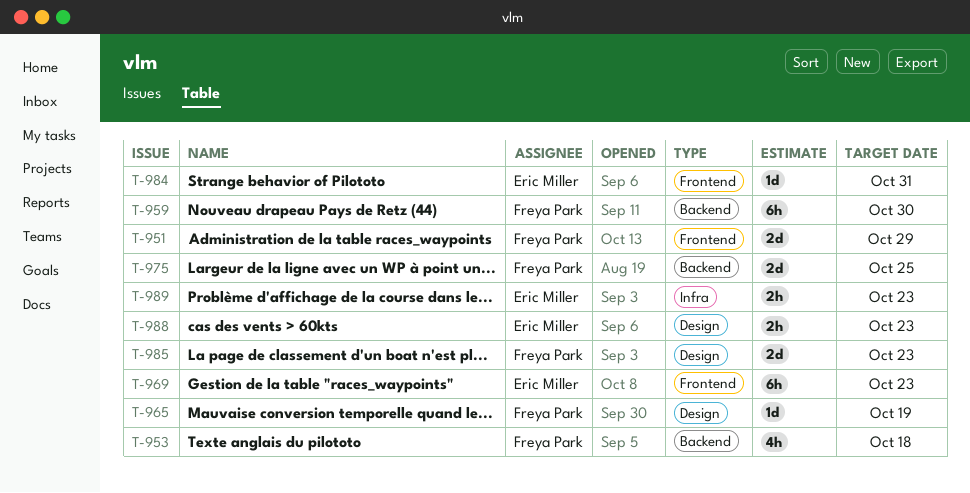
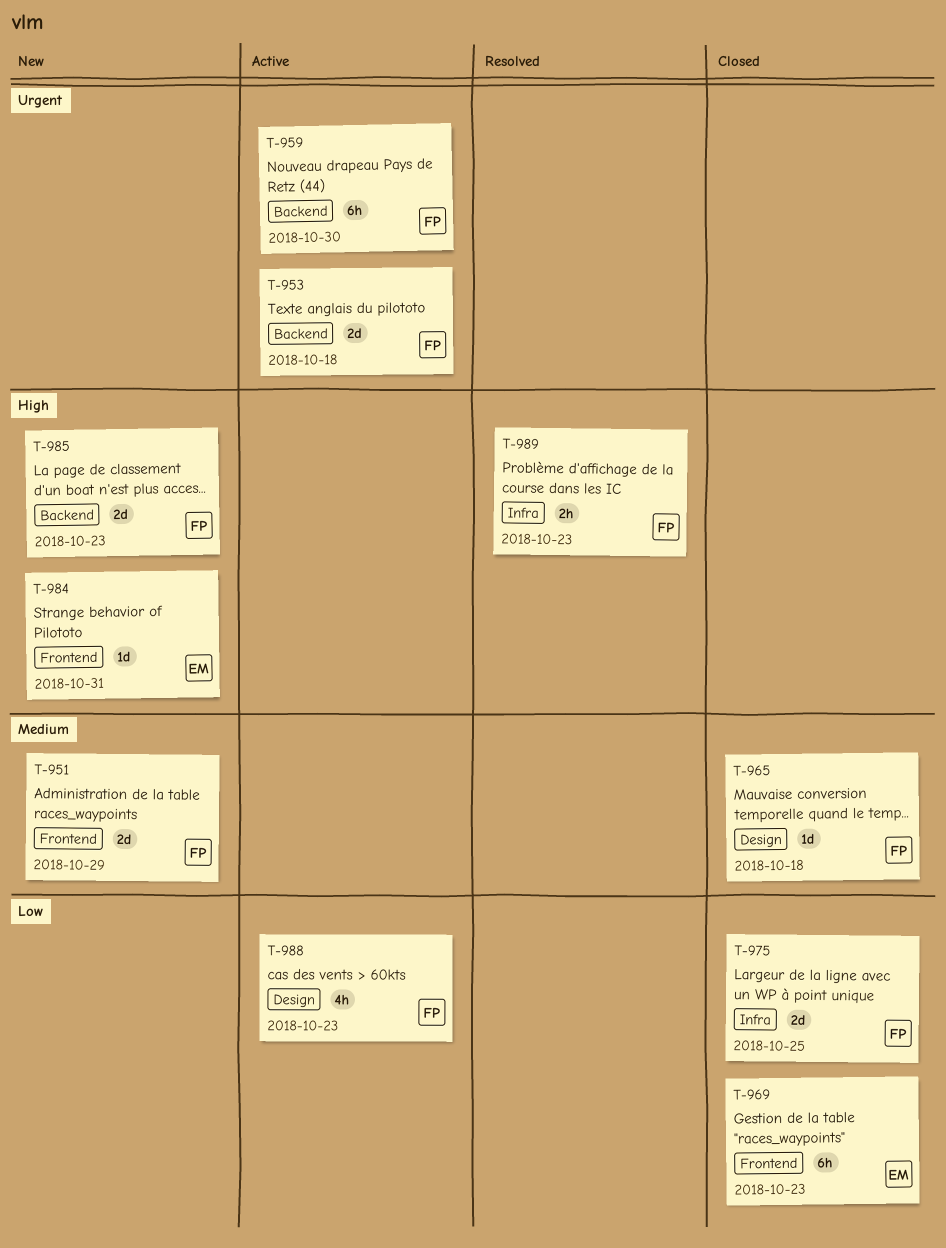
T-953, estimate: 4h -> 2d
T-965, due: Oct 19 -> Oct 18
T-975, label: Backend -> Infra
T-985, label: Design -> Backend
T-988, owner: Eric Miller -> Freya Park
T-988, estimate: 2h -> 4h
T-989, owner: Eric Miller -> Freya Park

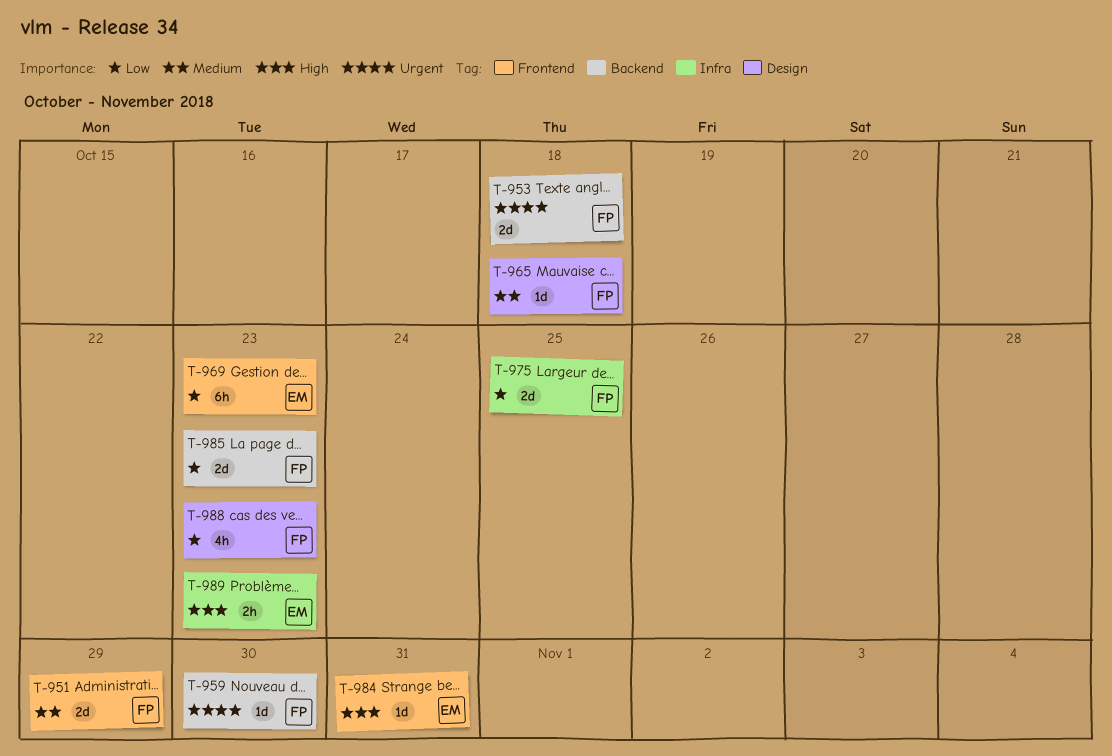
T-959, estimate: 6h -> 1d
T-985, priority: High -> Low
T-989, owner: FP -> EM

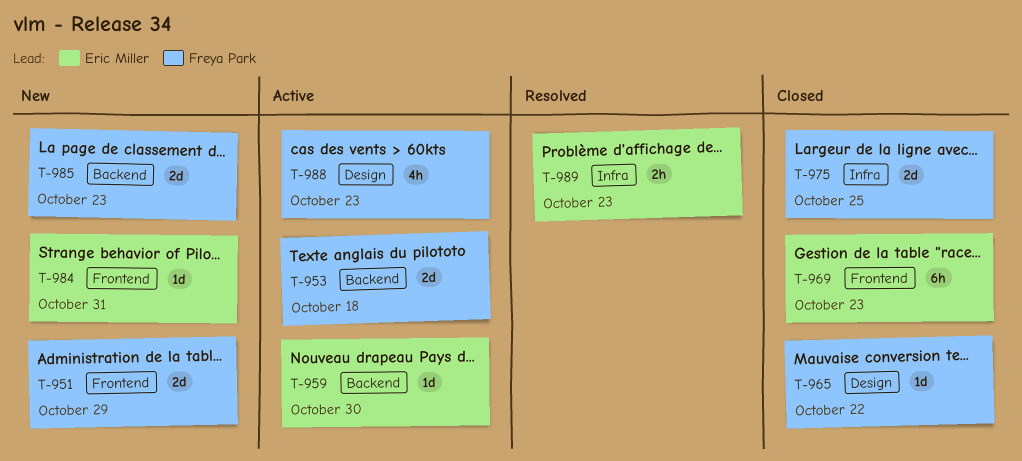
T-959, owner: Freya Park -> Eric Miller
T-965, due: Oct 18 -> Oct 22

